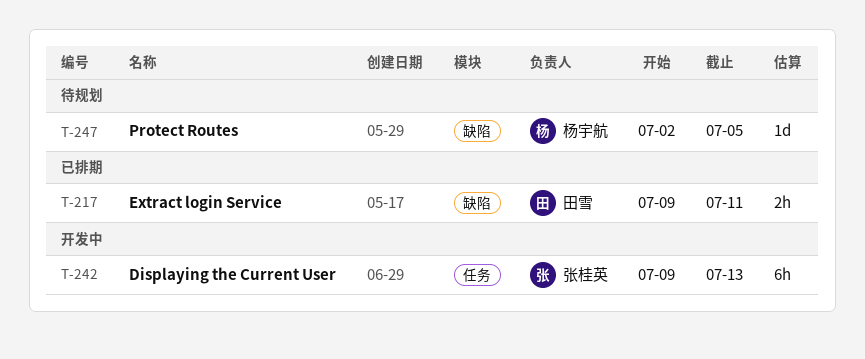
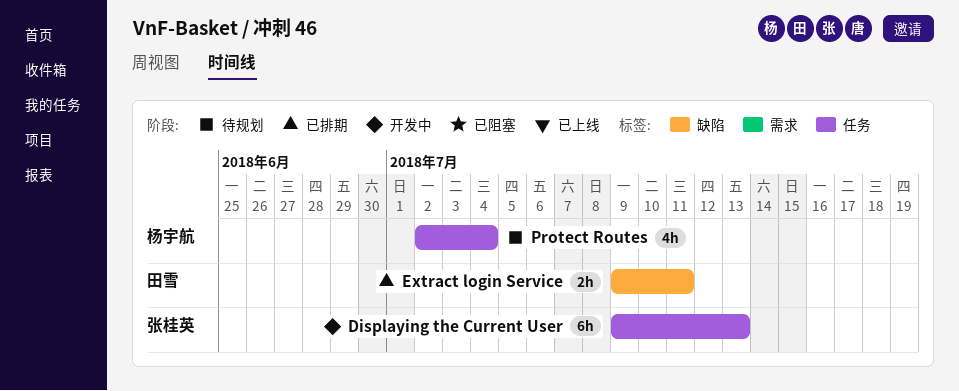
Protect Routes, label: 缺陷 -> 任务
Protect Routes, estimate: 1d -> 4h
Protect Routes, due: Jul 5 -> Jul 4

